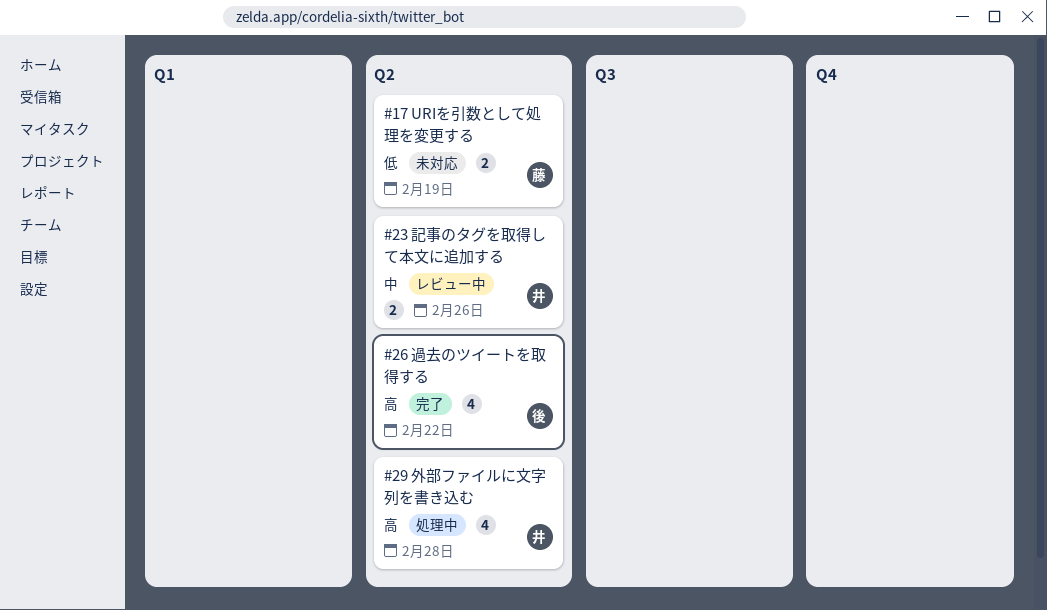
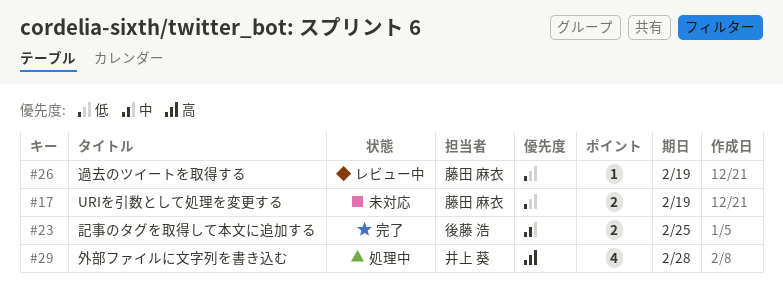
#23, status: レビュー中 -> 完了
#23, owner: 井上 葵 -> 後藤 浩
#23, due: Feb 26 -> Feb 25
#26, status: 完了 -> レビュー中
#26, owner: 後藤 浩 -> 藤田 麻衣
#26, priority: 高 -> 低
#26, estimate: 4 -> 1
#26, due: Feb 22 -> Feb 19

